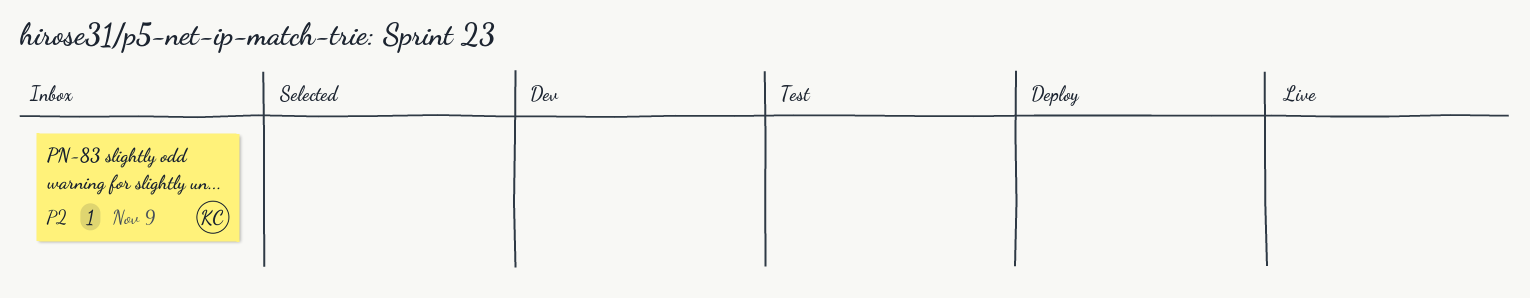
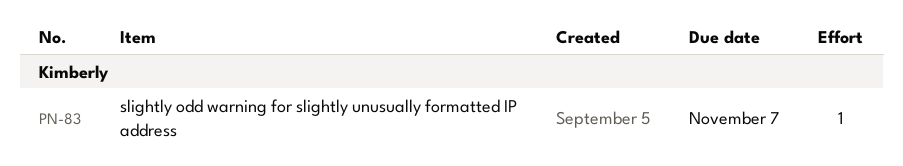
PN-83, due: Nov 9 -> Nov 7

